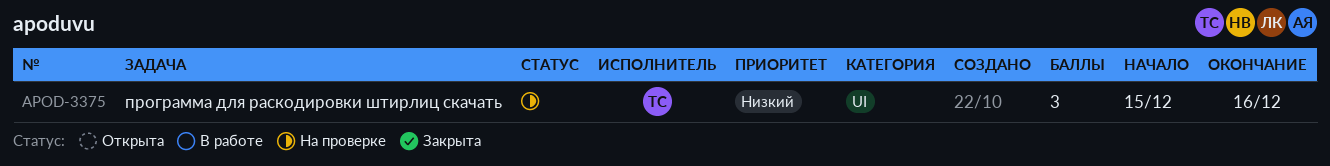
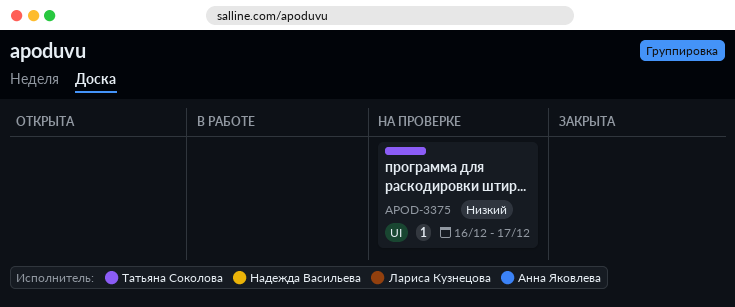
APOD-3375, estimate: 3 -> 1
APOD-3375, start: Dec 15 -> Dec 16
APOD-3375, due: Dec 16 -> Dec 17

